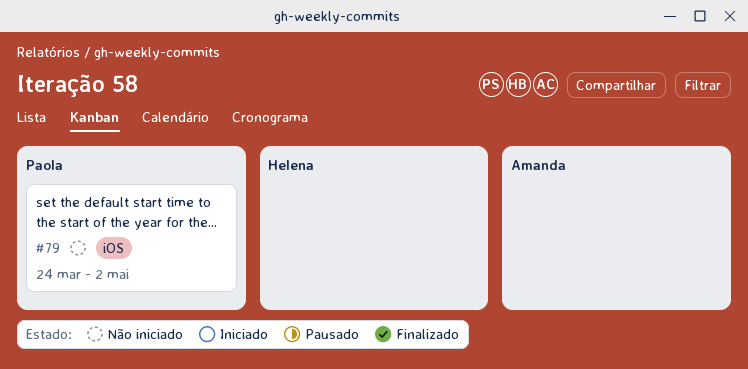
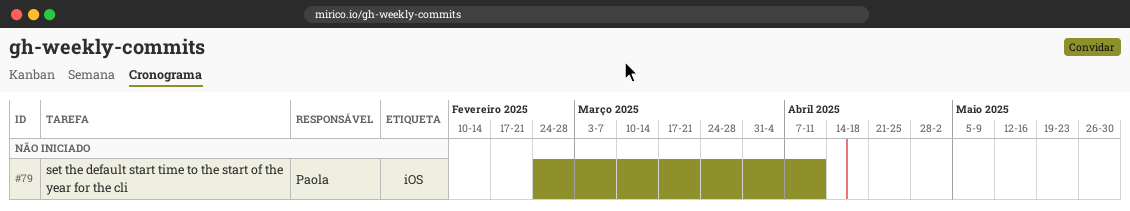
#79, start: Mar 24 -> Feb 24
#79, due: May 2 -> Apr 11

